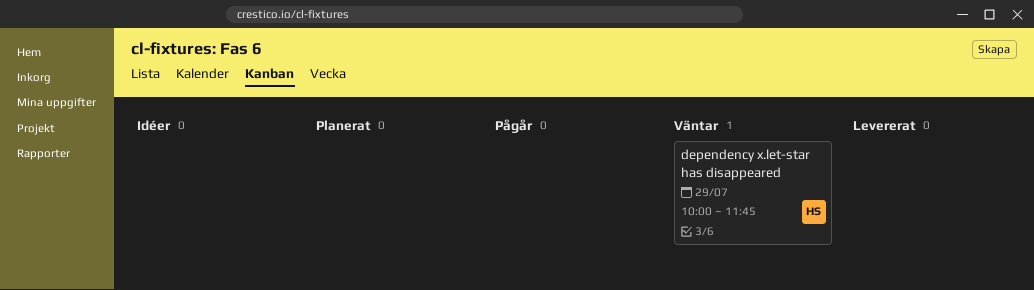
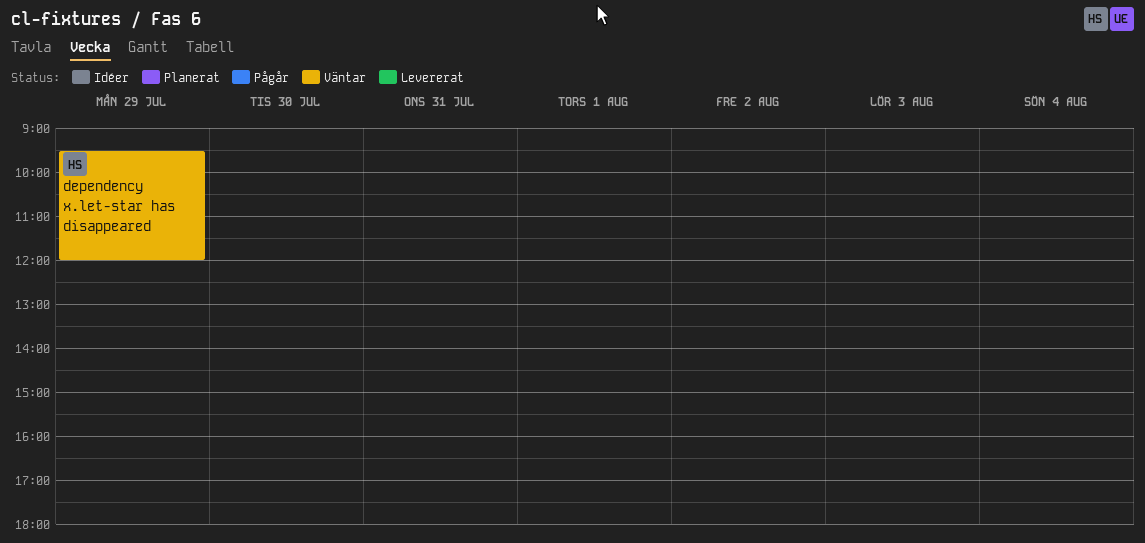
dependency x.let-star has disappeared, begins: 10:00 -> 09:30
dependency x.let-star has disappeared, ends: 11:45 -> 12:00

